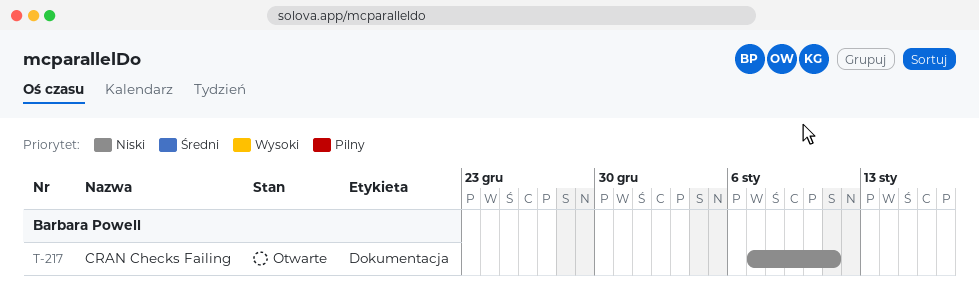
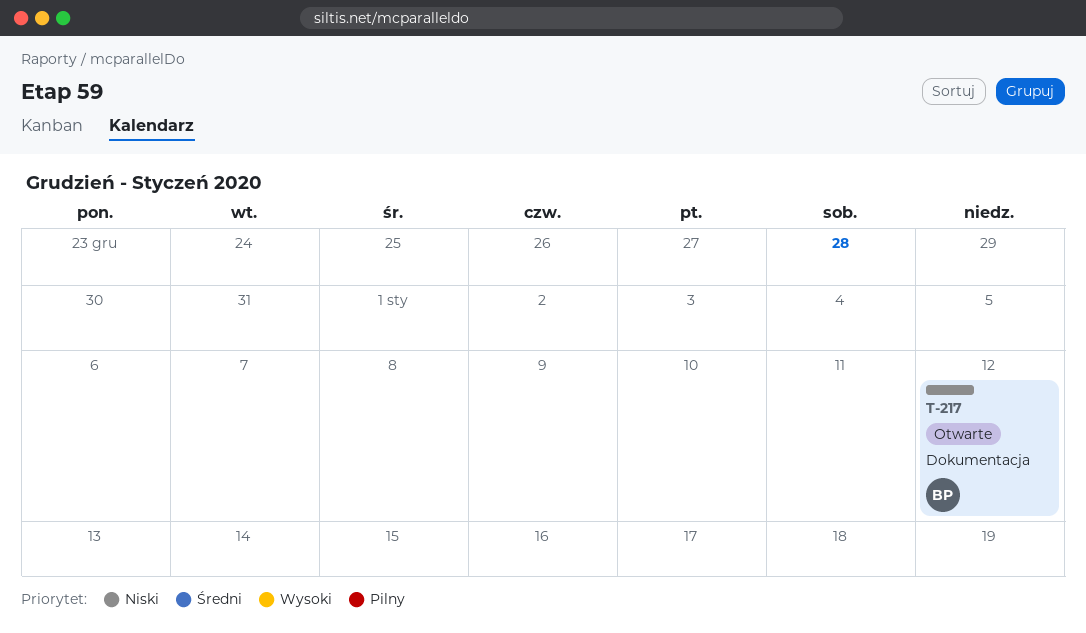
T-217, due: Jan 11 -> Jan 12

